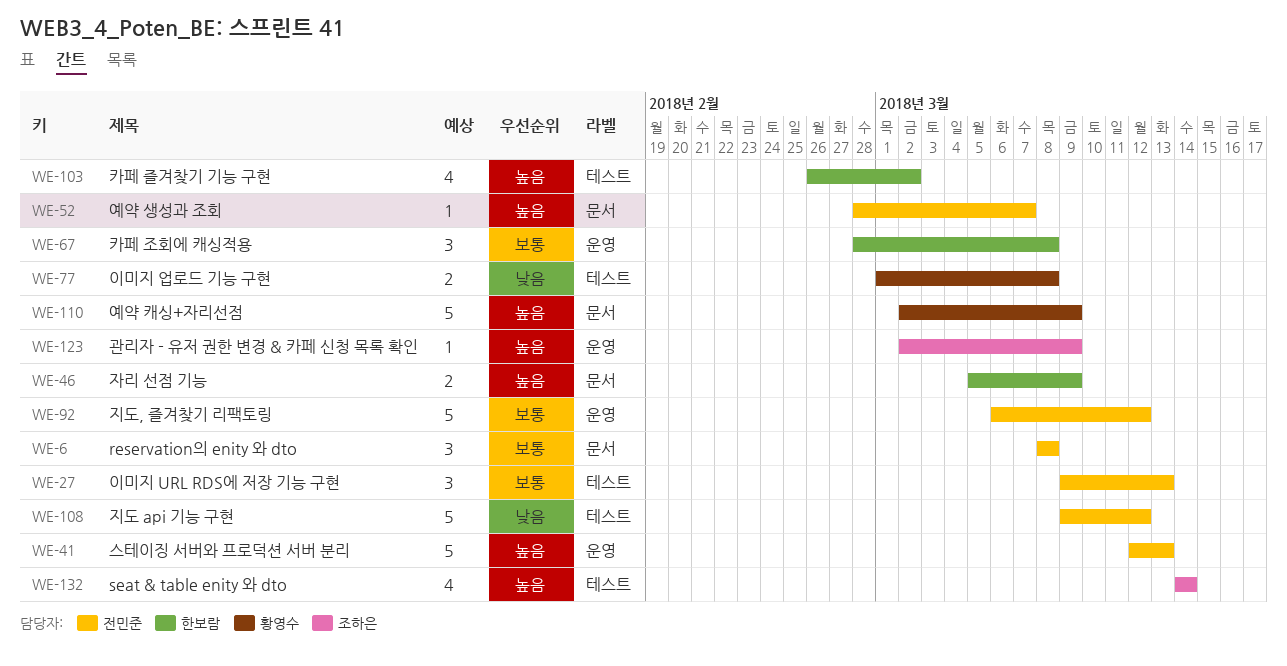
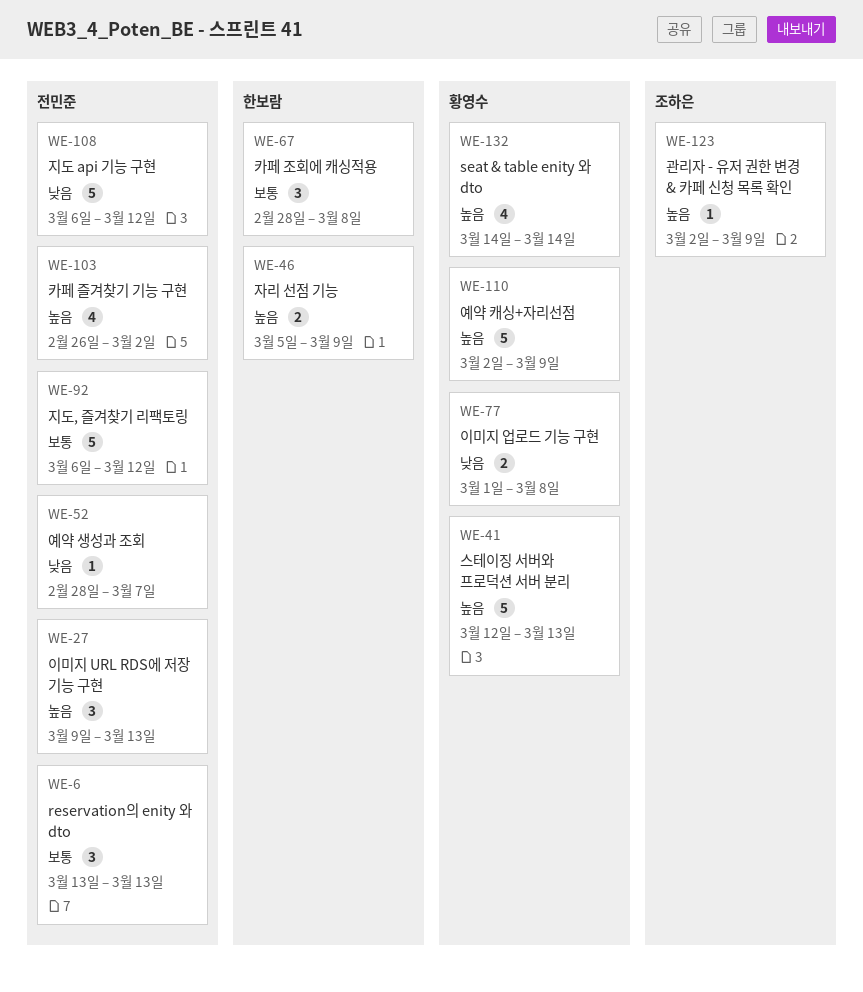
WE-6, start: Mar 8 -> Mar 13
WE-6, due: Mar 8 -> Mar 13
WE-27, priority: 보통 -> 높음
WE-41, owner: 전민준 -> 황영수
WE-52, priority: 높음 -> 낮음
WE-103, owner: 한보람 -> 전민준
WE-108, start: Mar 9 -> Mar 6
WE-132, owner: 조하은 -> 황영수

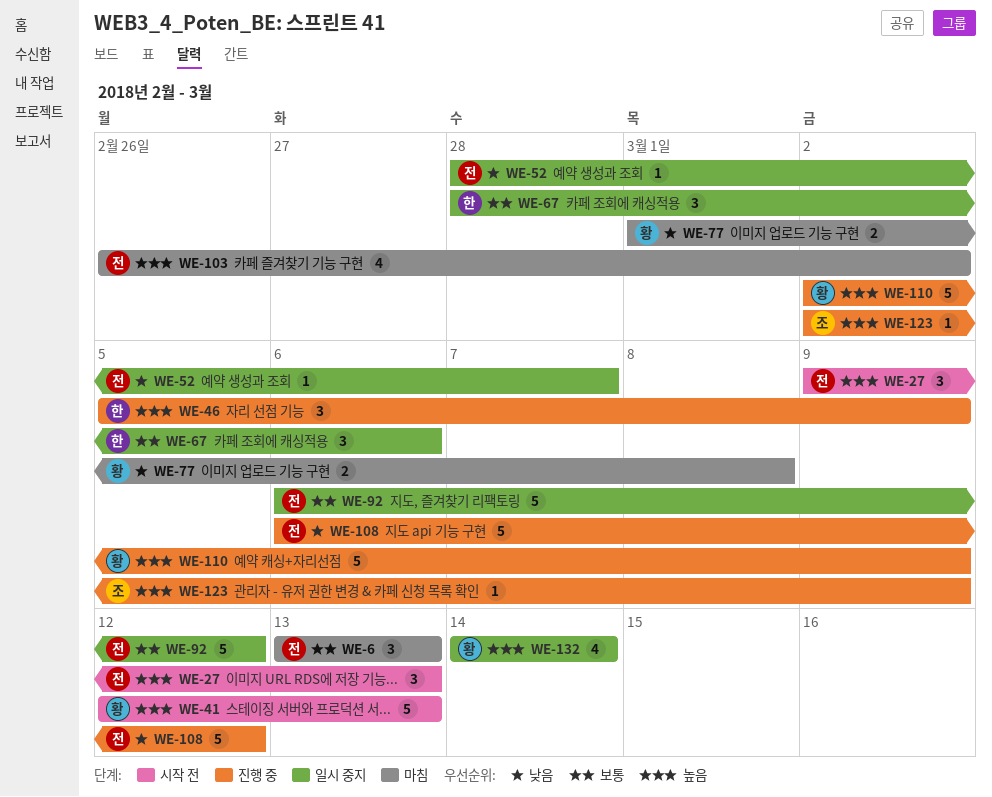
WE-46, estimate: 2 -> 3
WE-67, due: Mar 8 -> Mar 6

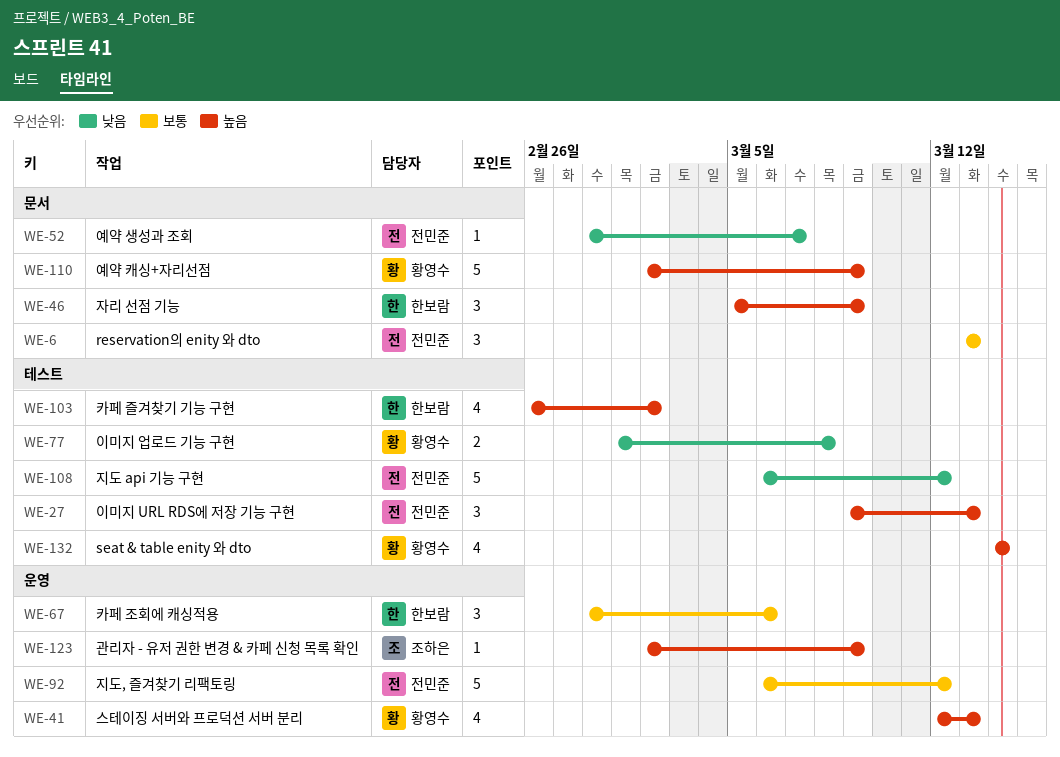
WE-41, estimate: 5 -> 4
WE-103, owner: 전민준 -> 한보람

